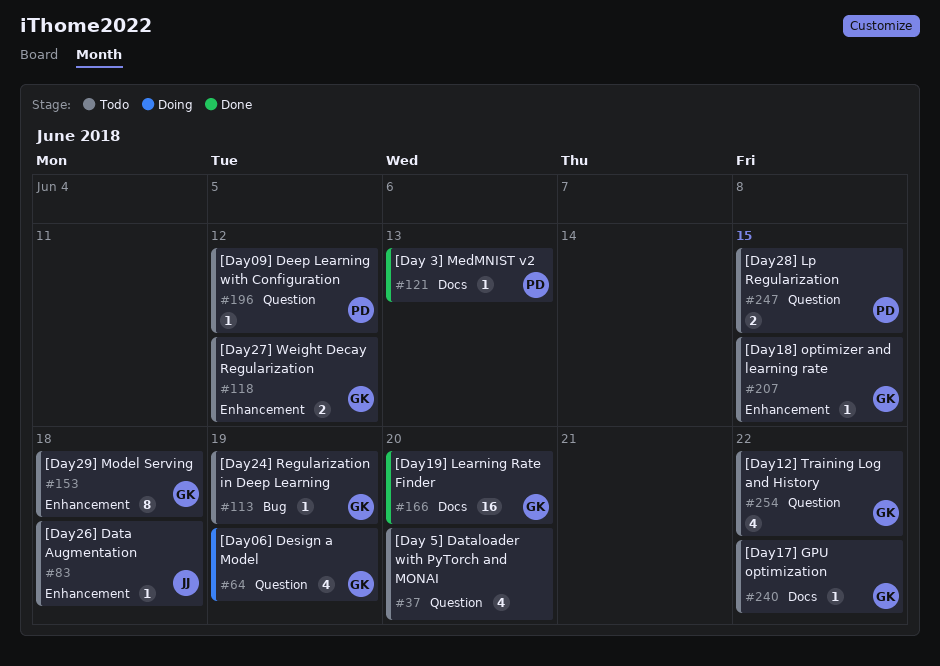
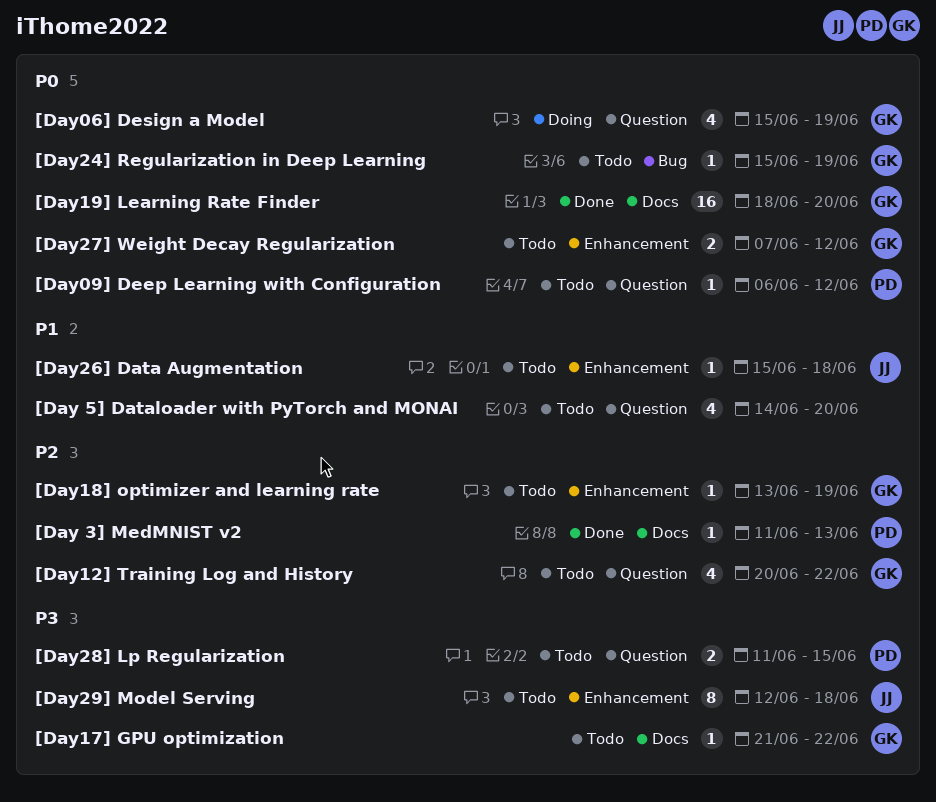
[Day18] optimizer and learning rate, due: Jun 15 -> Jun 19
[Day29] Model Serving, owner: GK -> JJ

